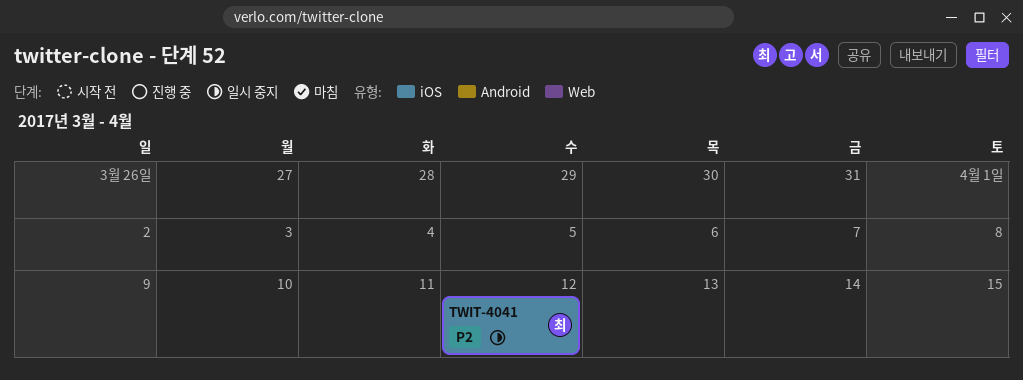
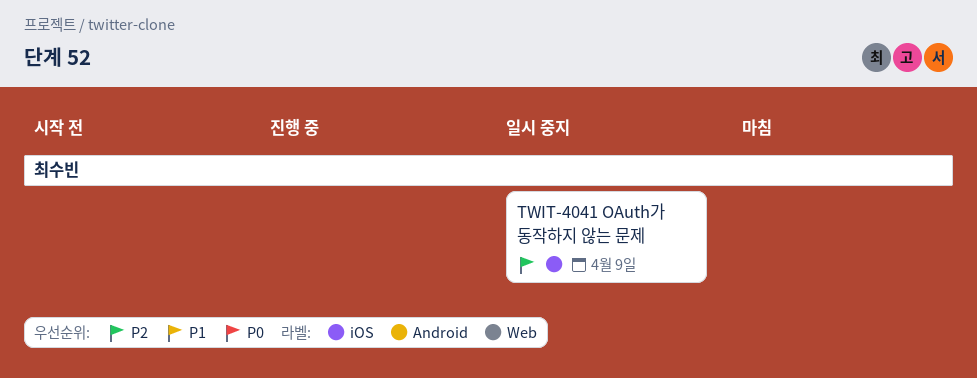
TWIT-4041, due: Apr 12 -> Apr 9

